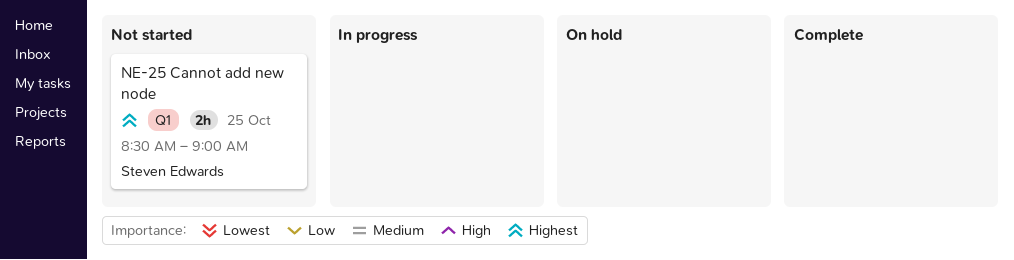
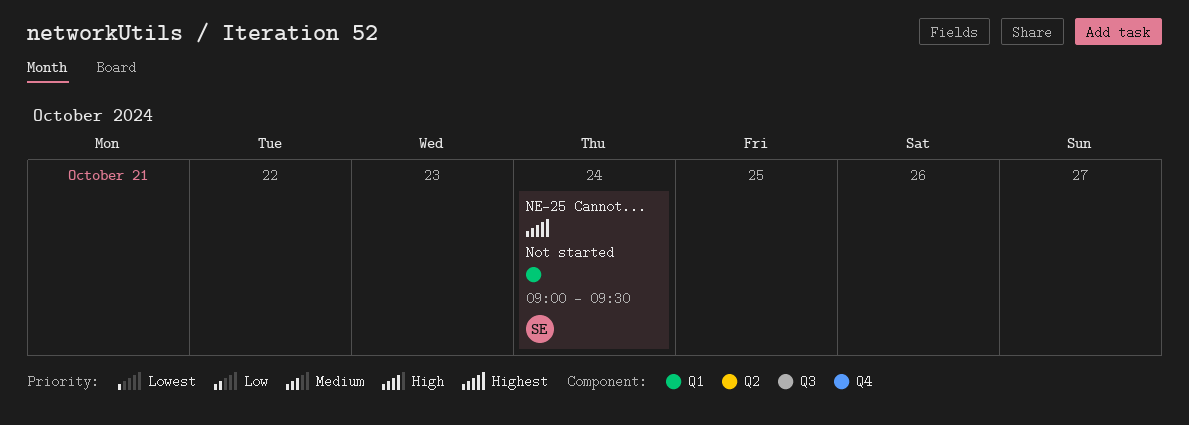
NE-25, day: Oct 25 -> Oct 24
NE-25, begins: 08:30 -> 09:00
NE-25, ends: 09:00 -> 09:30

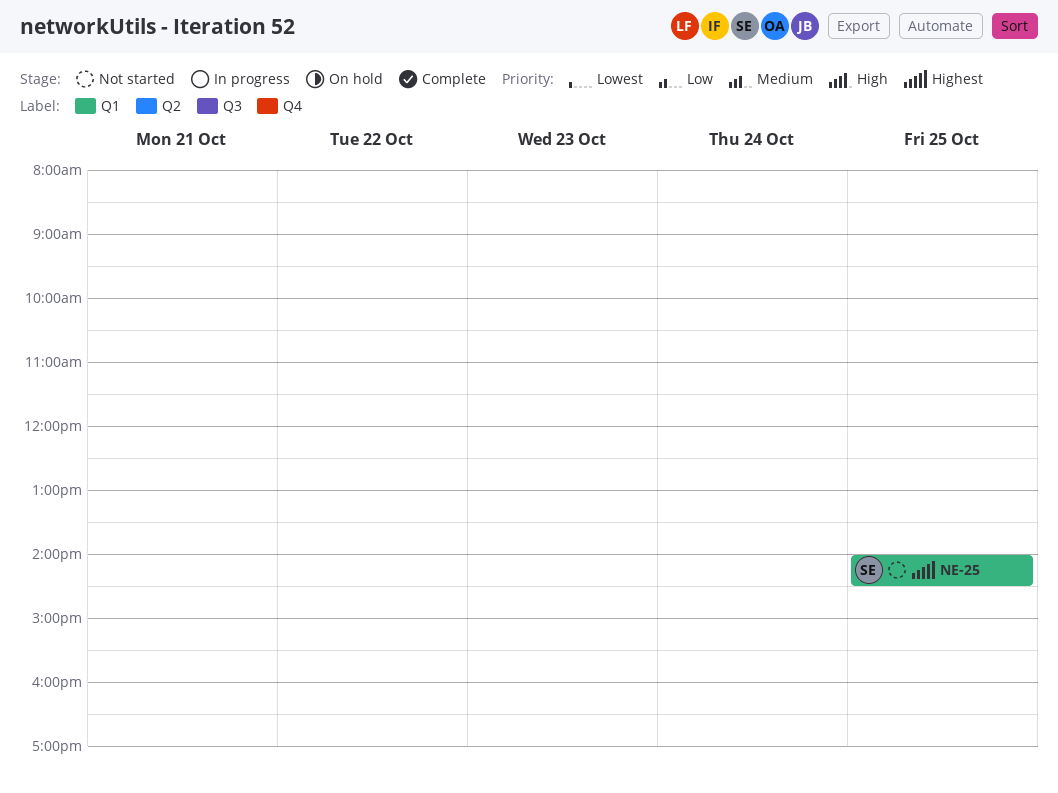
NE-25, day: Oct 24 -> Oct 25
NE-25, begins: 09:00 -> 14:00
NE-25, ends: 09:30 -> 14:30

